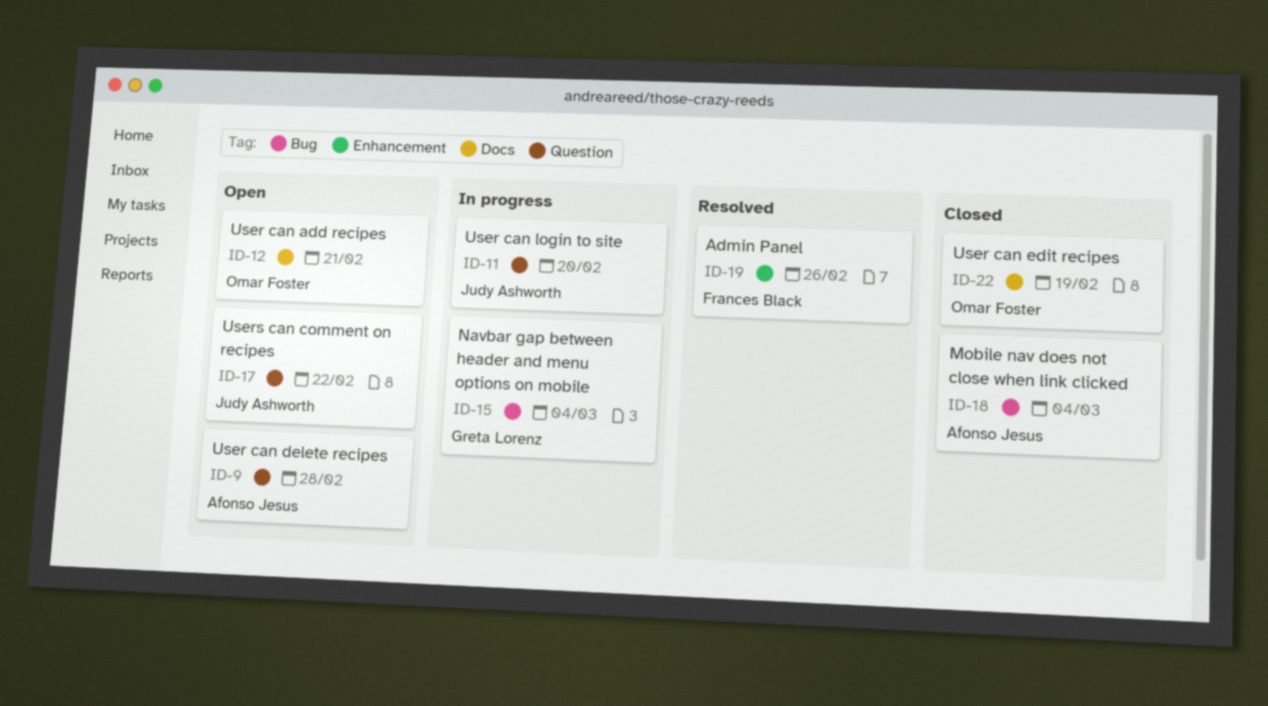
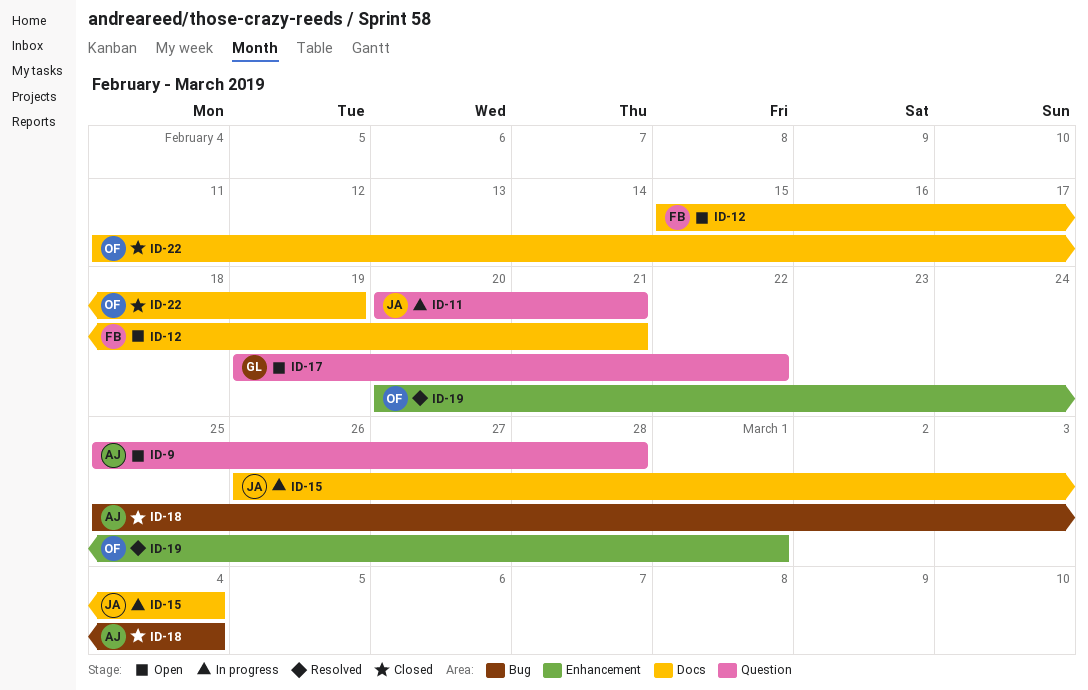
ID-11, due: Feb 20 -> Feb 21
ID-12, owner: Omar Foster -> Frances Black
ID-15, owner: Greta Lorenz -> Judy Ashworth
ID-15, label: Bug -> Docs
ID-17, owner: Judy Ashworth -> Greta Lorenz
ID-19, owner: Frances Black -> Omar Foster
ID-19, due: Feb 26 -> Mar 1

